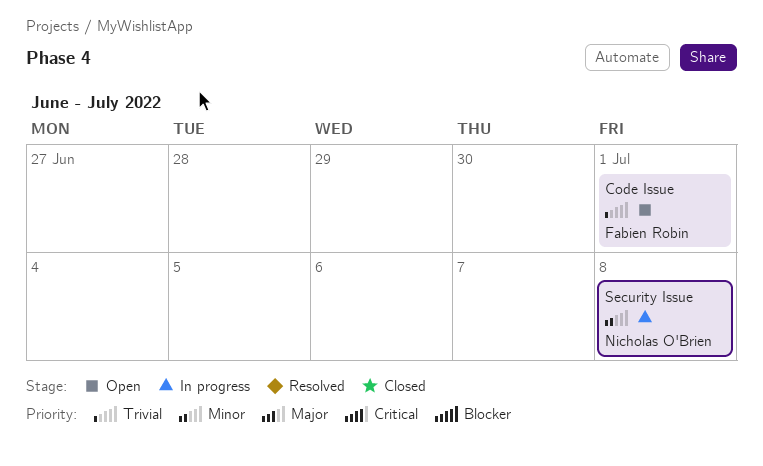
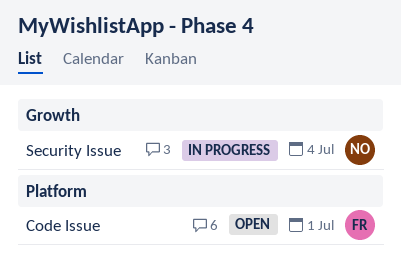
Security Issue, due: Jul 8 -> Jul 4

